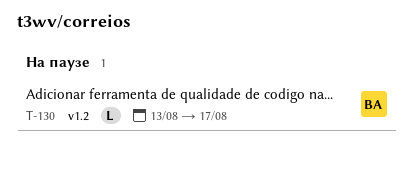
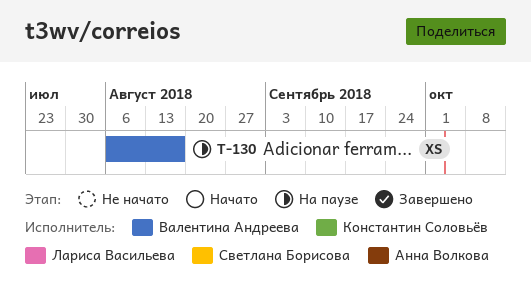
T-130, estimate: L -> XS
T-130, start: Aug 13 -> Aug 6

